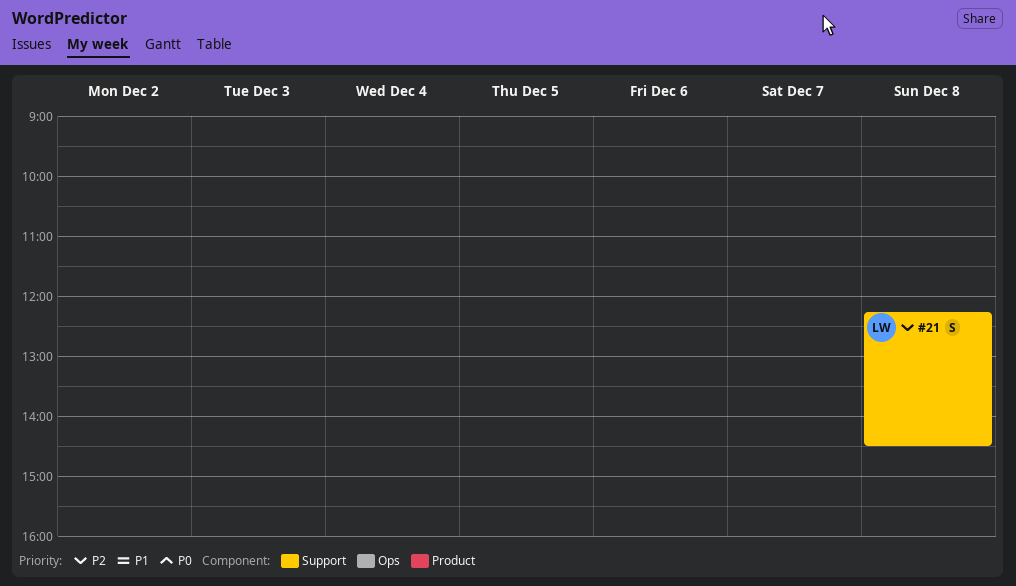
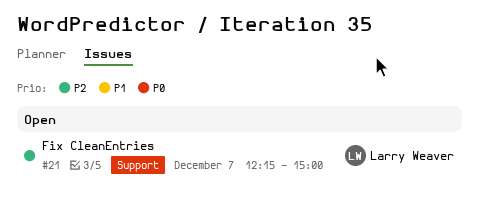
#21, day: Dec 8 -> Dec 7
#21, ends: 14:30 -> 15:00

